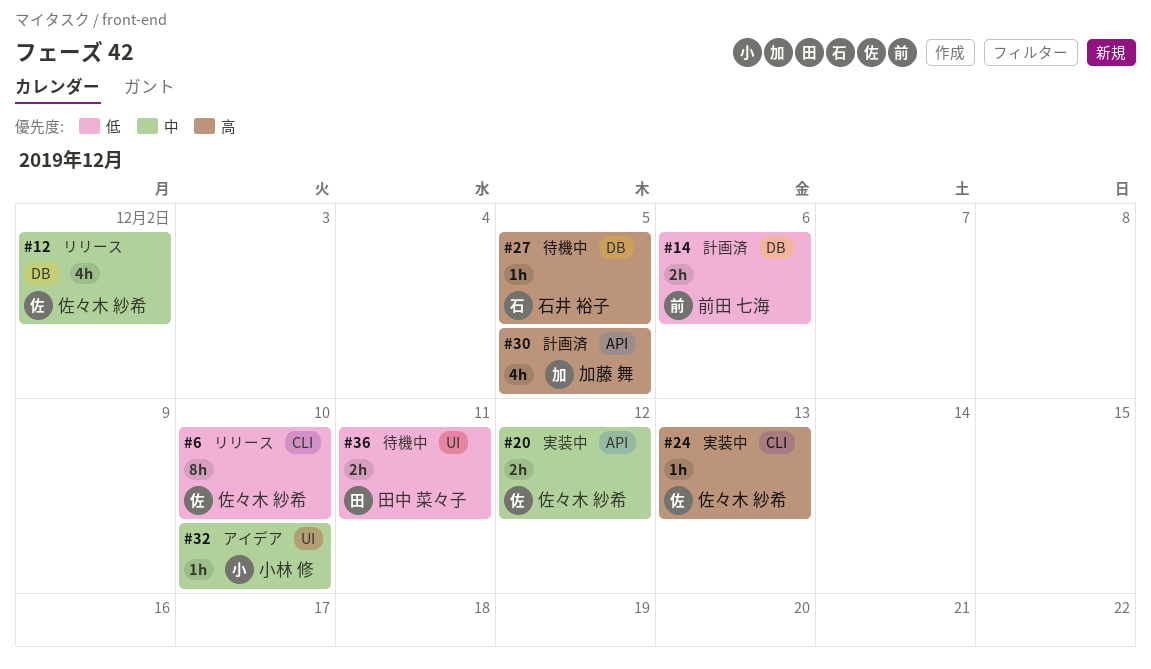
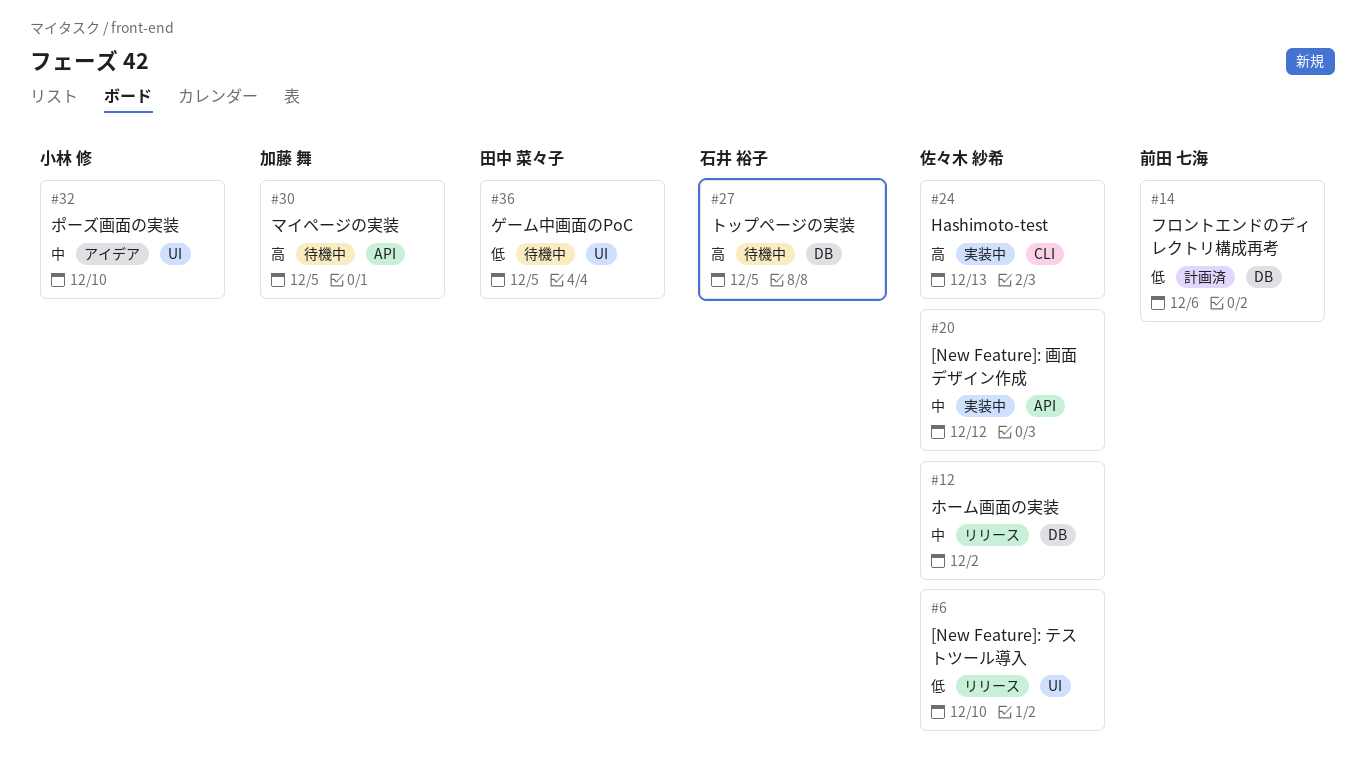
#6, label: CLI -> UI
#30, status: 計画済 -> 待機中
#36, due: Dec 11 -> Dec 5

